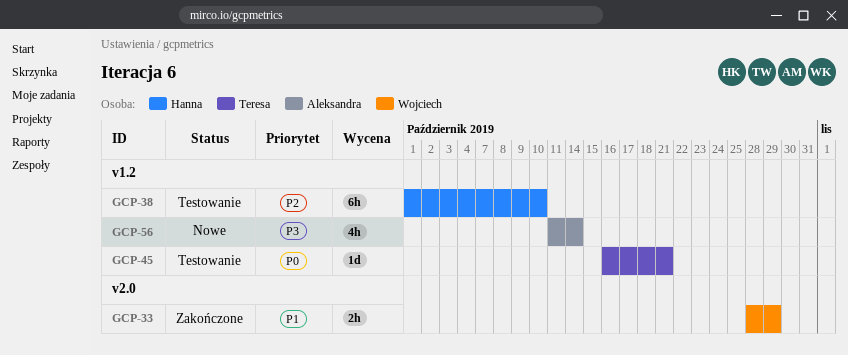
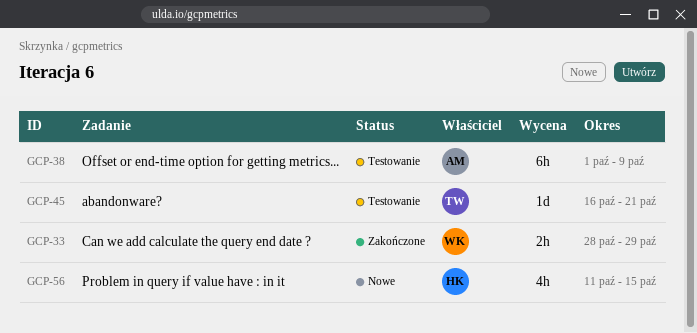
GCP-38, owner: Hanna -> Aleksandra
GCP-38, due: Oct 10 -> Oct 9
GCP-56, owner: Aleksandra -> Hanna
GCP-56, due: Oct 14 -> Oct 15

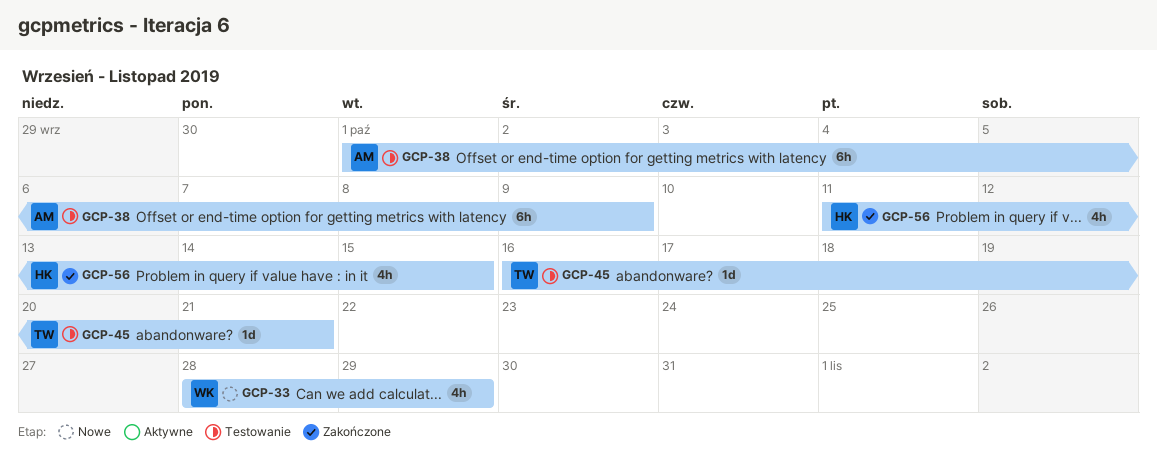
GCP-33, status: Zakończone -> Nowe
GCP-33, estimate: 2h -> 4h
GCP-56, status: Nowe -> Zakończone

